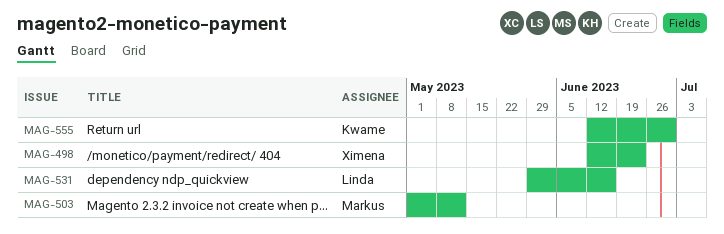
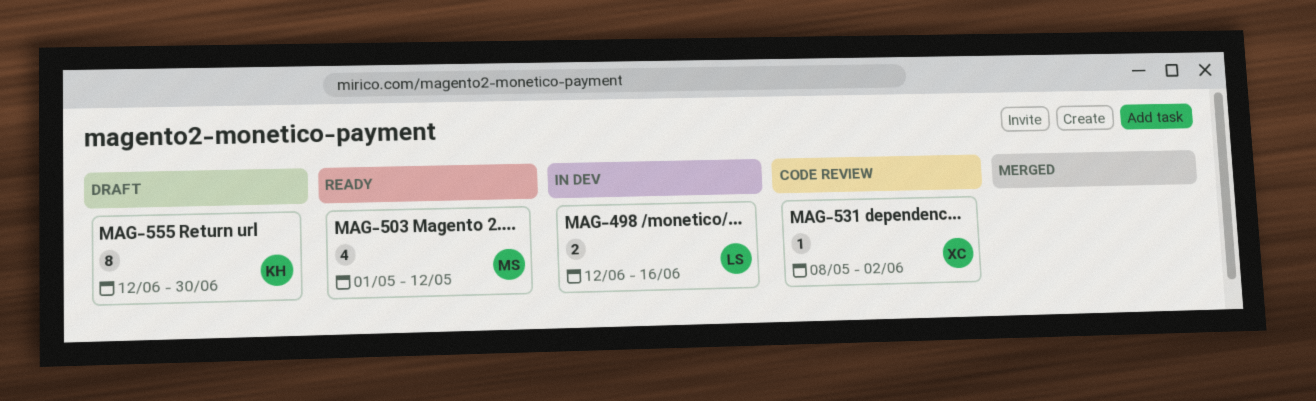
MAG-498, owner: Ximena -> Linda
MAG-498, due: Jun 23 -> Jun 16
MAG-531, owner: Linda -> Ximena
MAG-531, start: May 29 -> May 8
MAG-531, due: Jun 16 -> Jun 2

